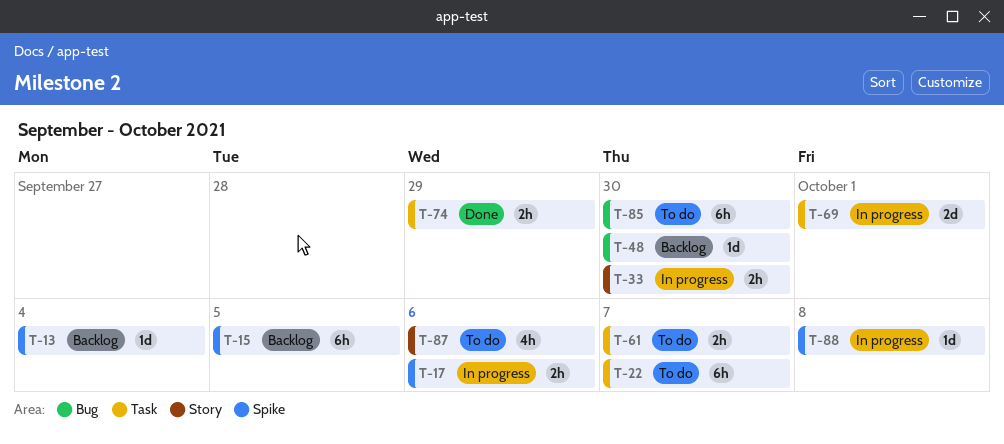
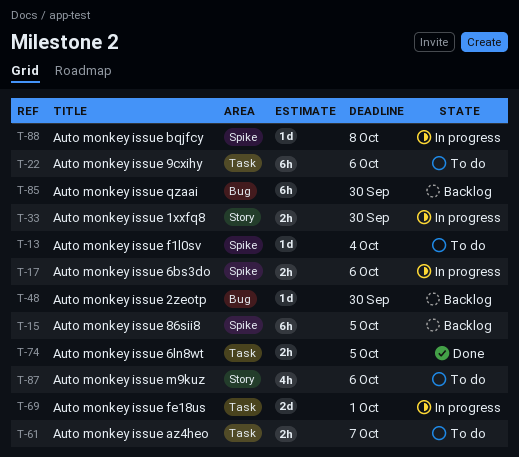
T-13, status: Backlog -> To do
T-22, due: Oct 7 -> Oct 6
T-74, due: Sep 29 -> Oct 5
T-85, status: To do -> Backlog

